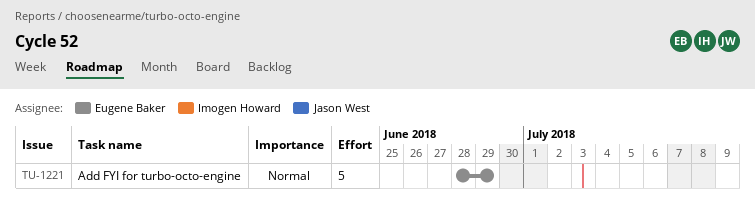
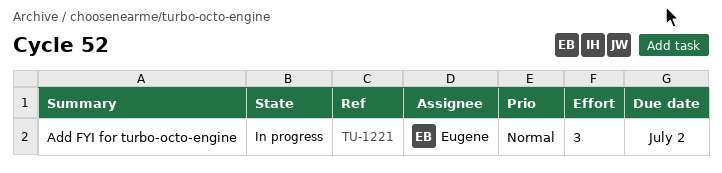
TU-1221, estimate: 5 -> 3
TU-1221, due: Jun 29 -> Jul 2

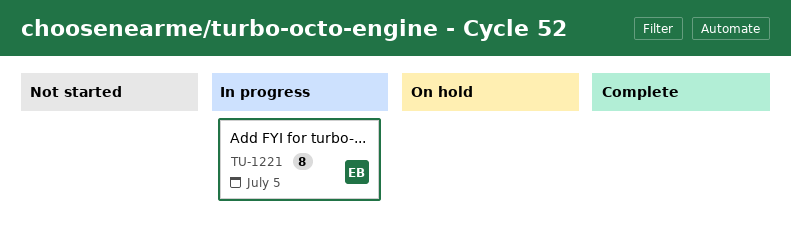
TU-1221, estimate: 3 -> 8
TU-1221, due: Jul 2 -> Jul 5

